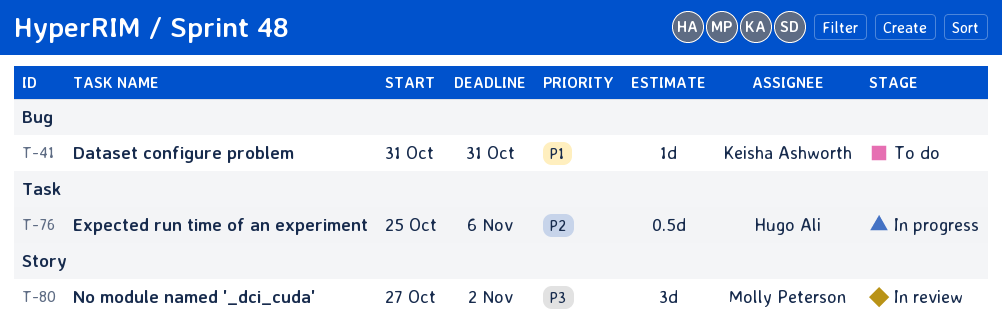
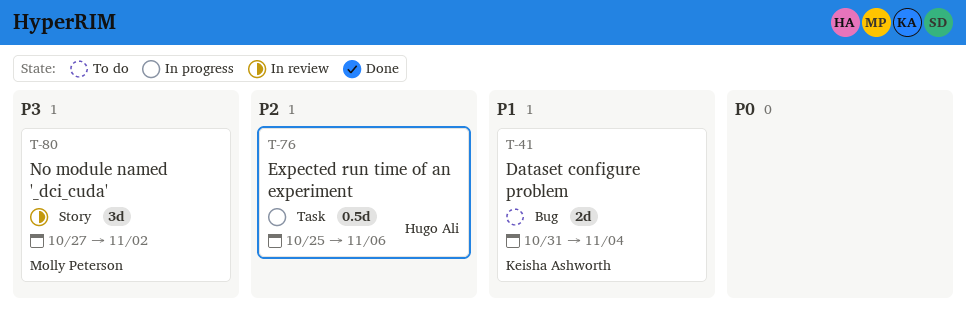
T-41, estimate: 1d -> 2d
T-41, due: Oct 31 -> Nov 4

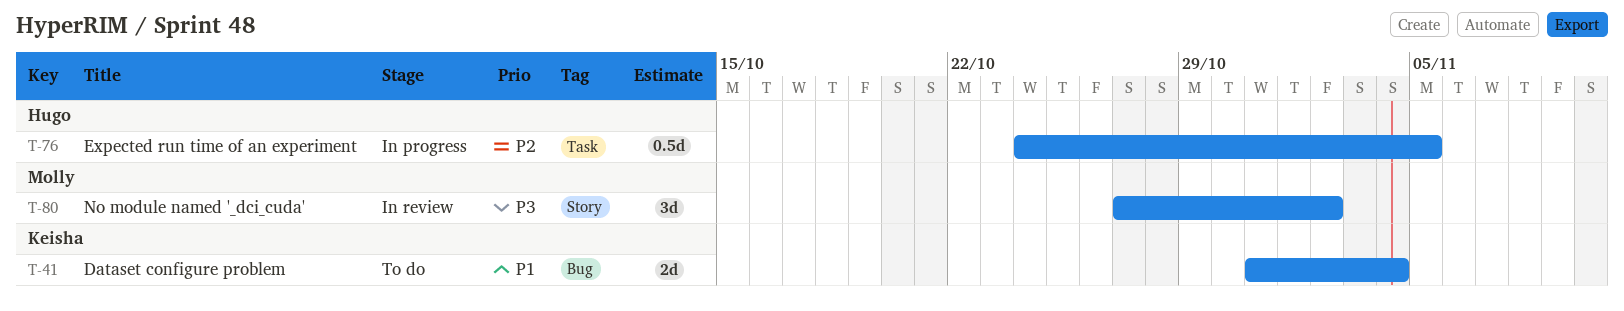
T-76, start: Oct 25 -> Oct 24
T-76, due: Nov 6 -> Nov 5

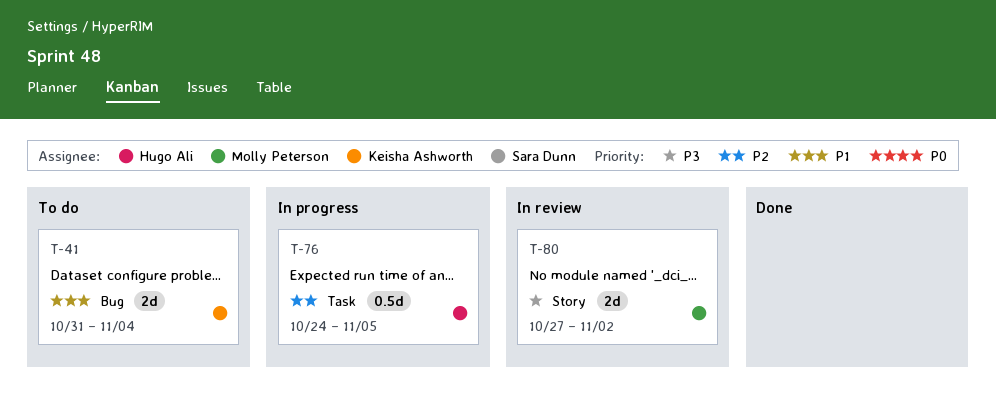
T-80, estimate: 3d -> 2d

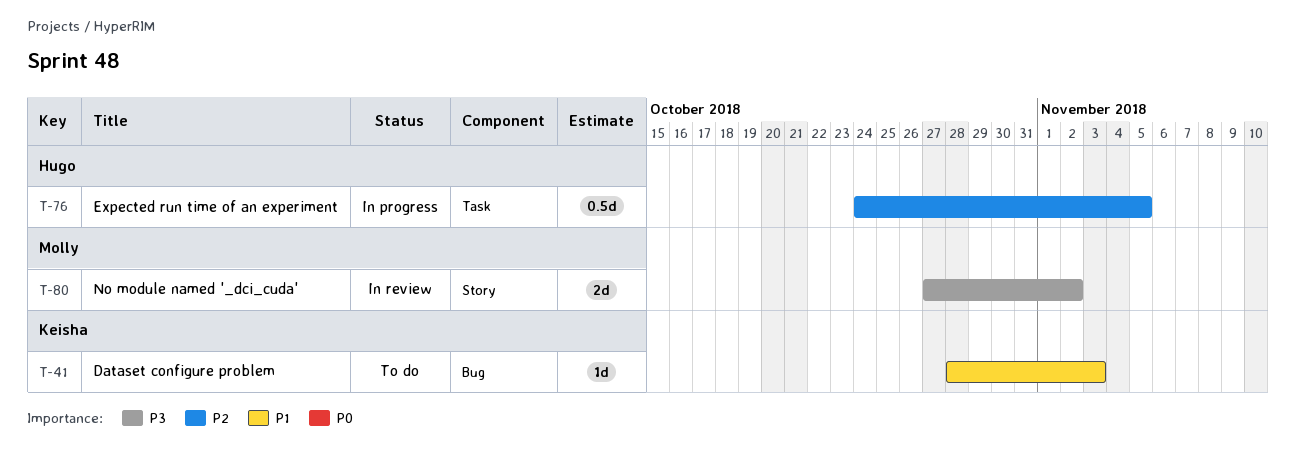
T-41, estimate: 2d -> 1d
T-41, start: Oct 31 -> Oct 28
T-41, due: Nov 4 -> Nov 3

